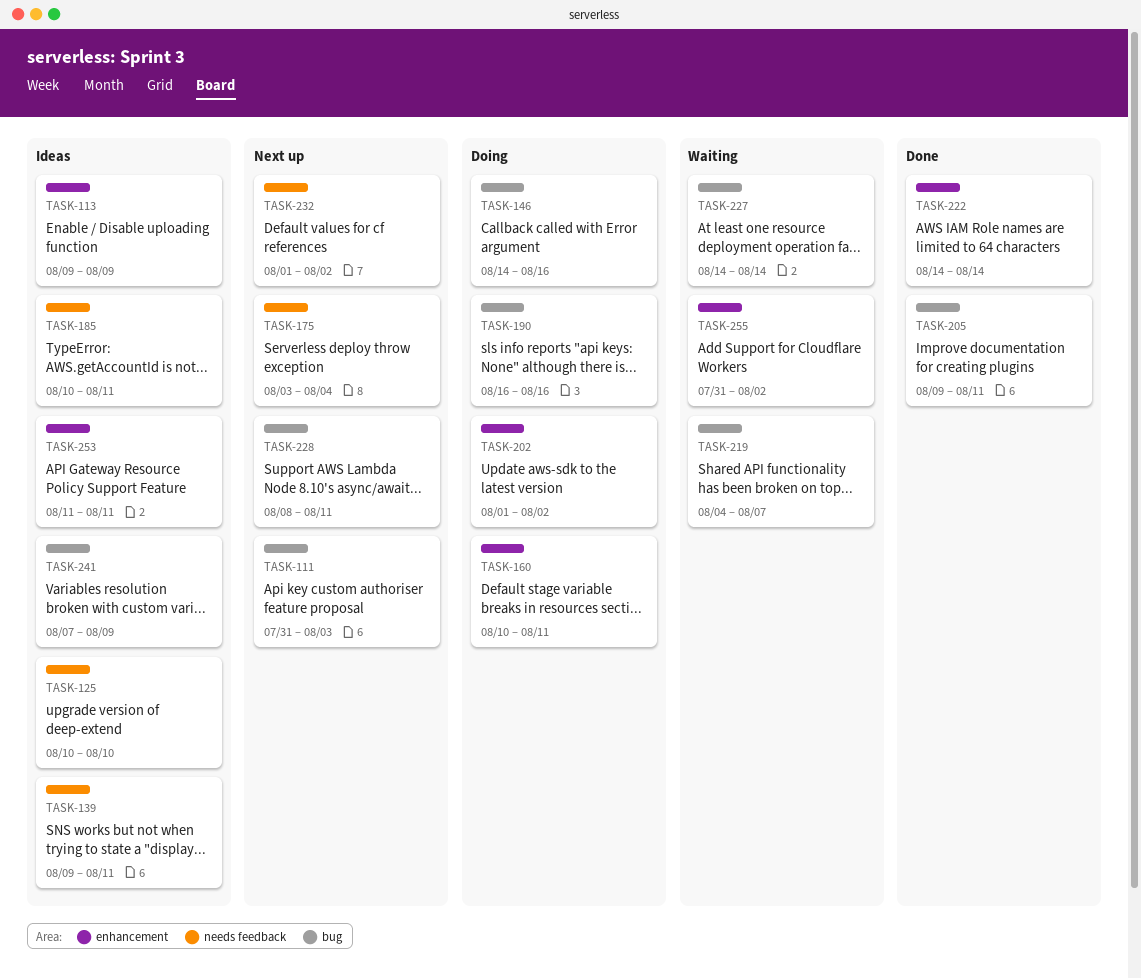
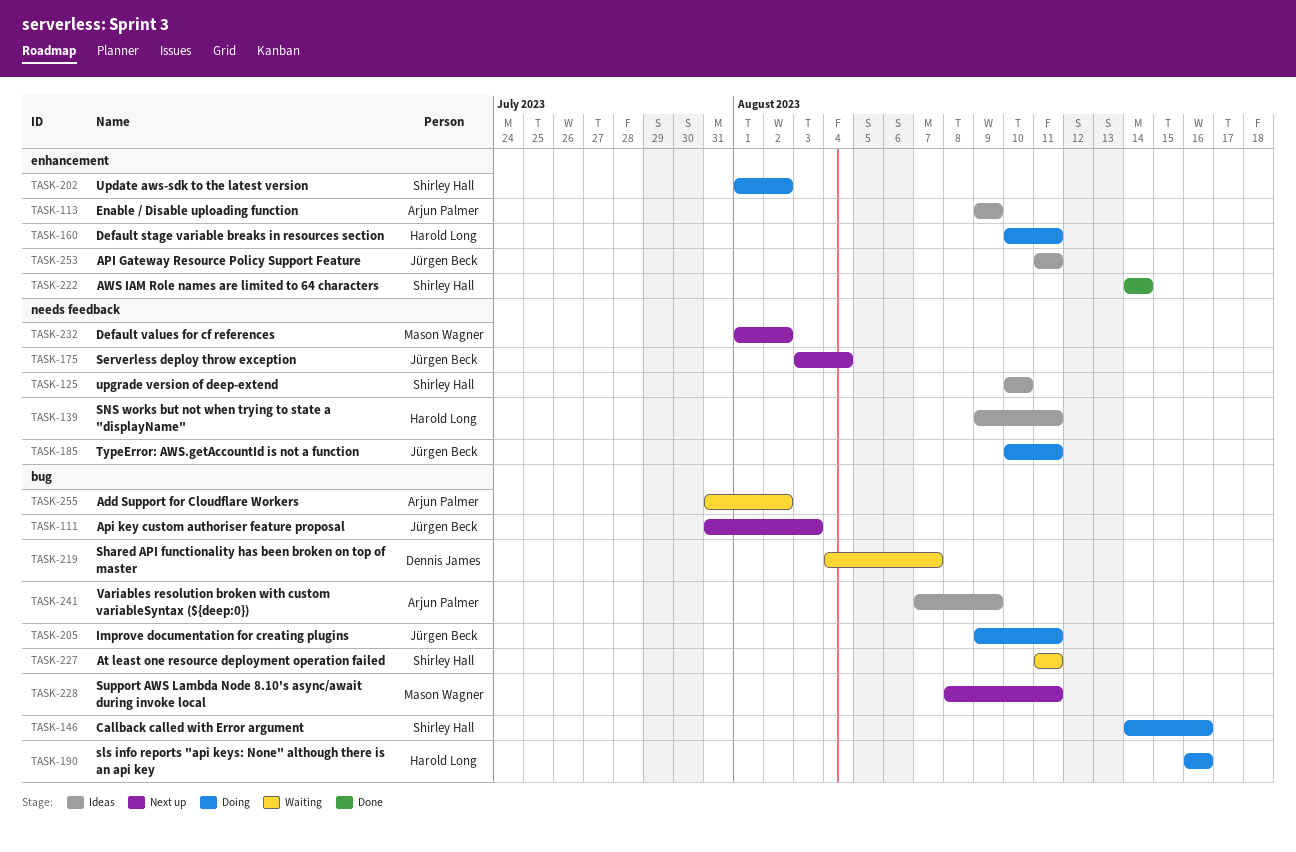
TASK-185, status: Ideas -> Doing
TASK-205, status: Done -> Doing
TASK-227, start: Aug 14 -> Aug 11
TASK-227, due: Aug 14 -> Aug 11
TASK-255, label: enhancement -> bug

